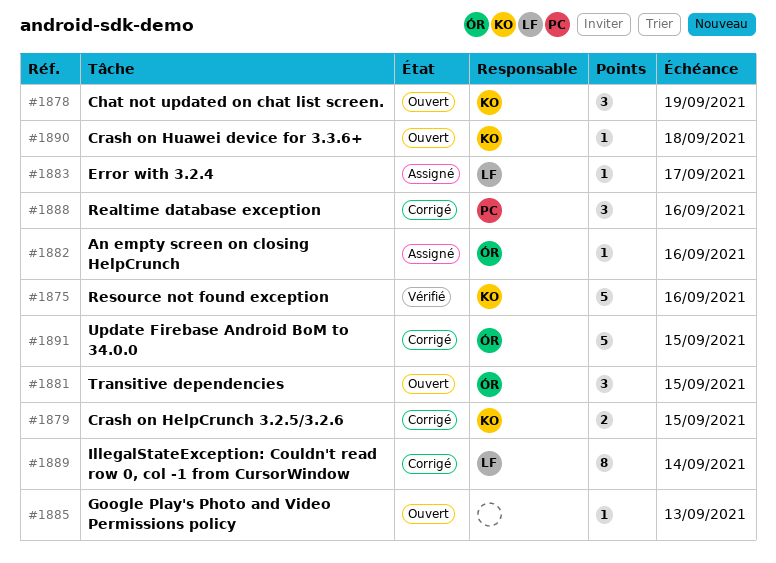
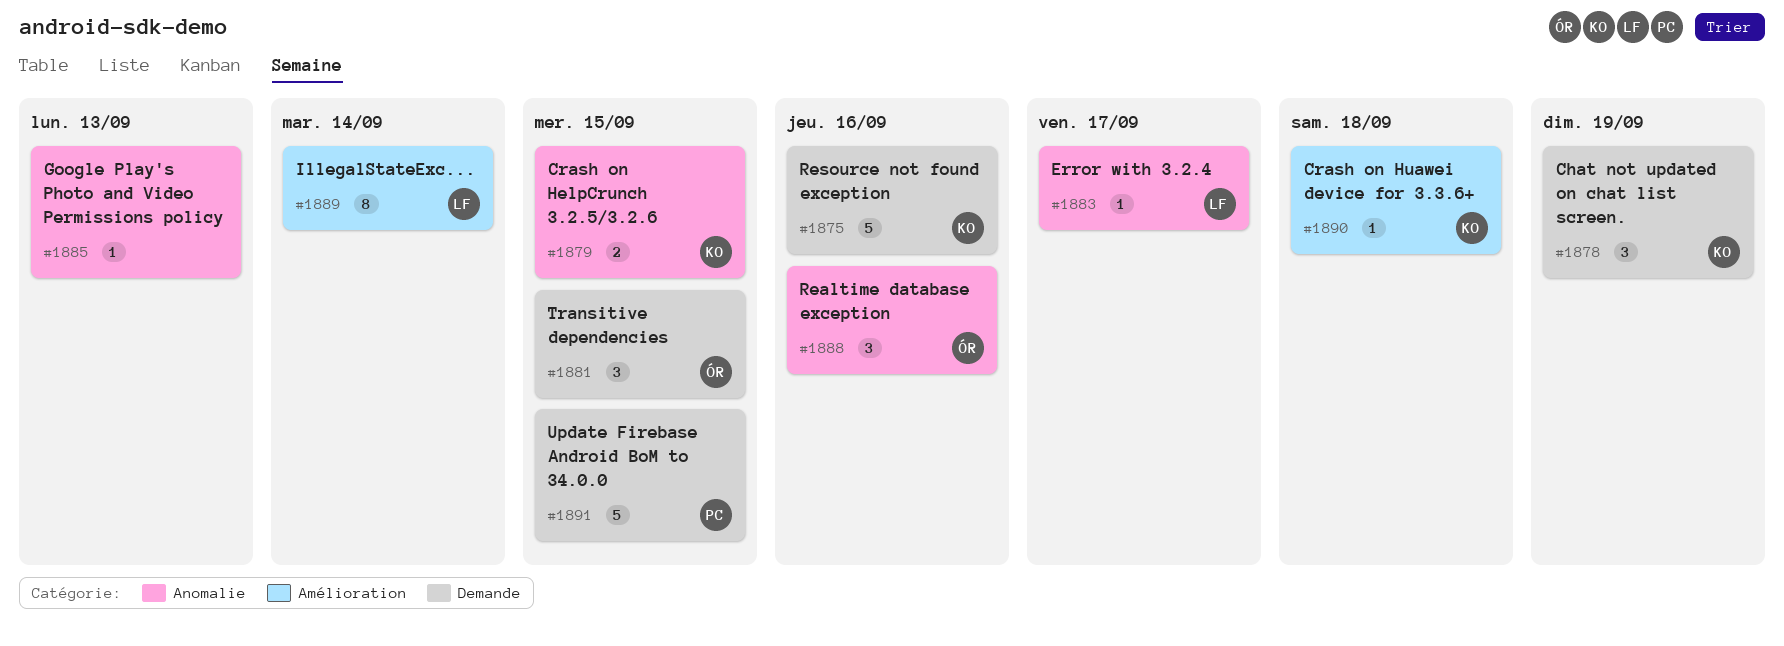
#1882: present -> none
#1888, owner: PC -> ÓR
#1891, owner: ÓR -> PC

